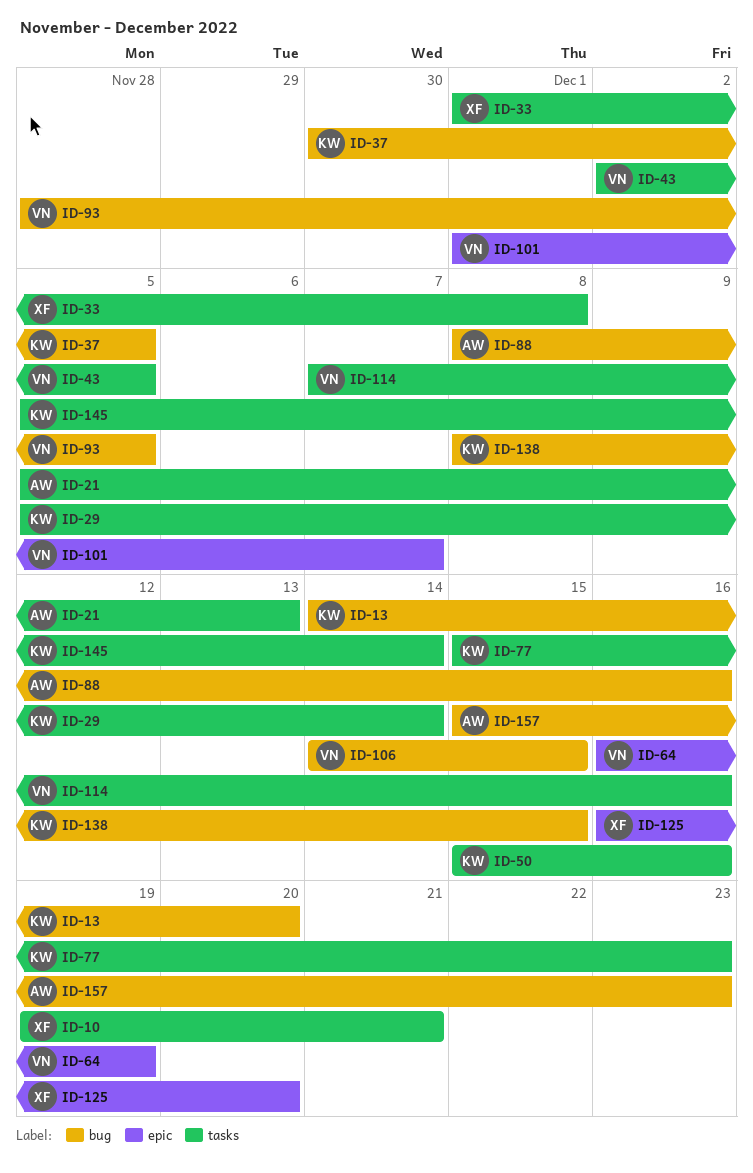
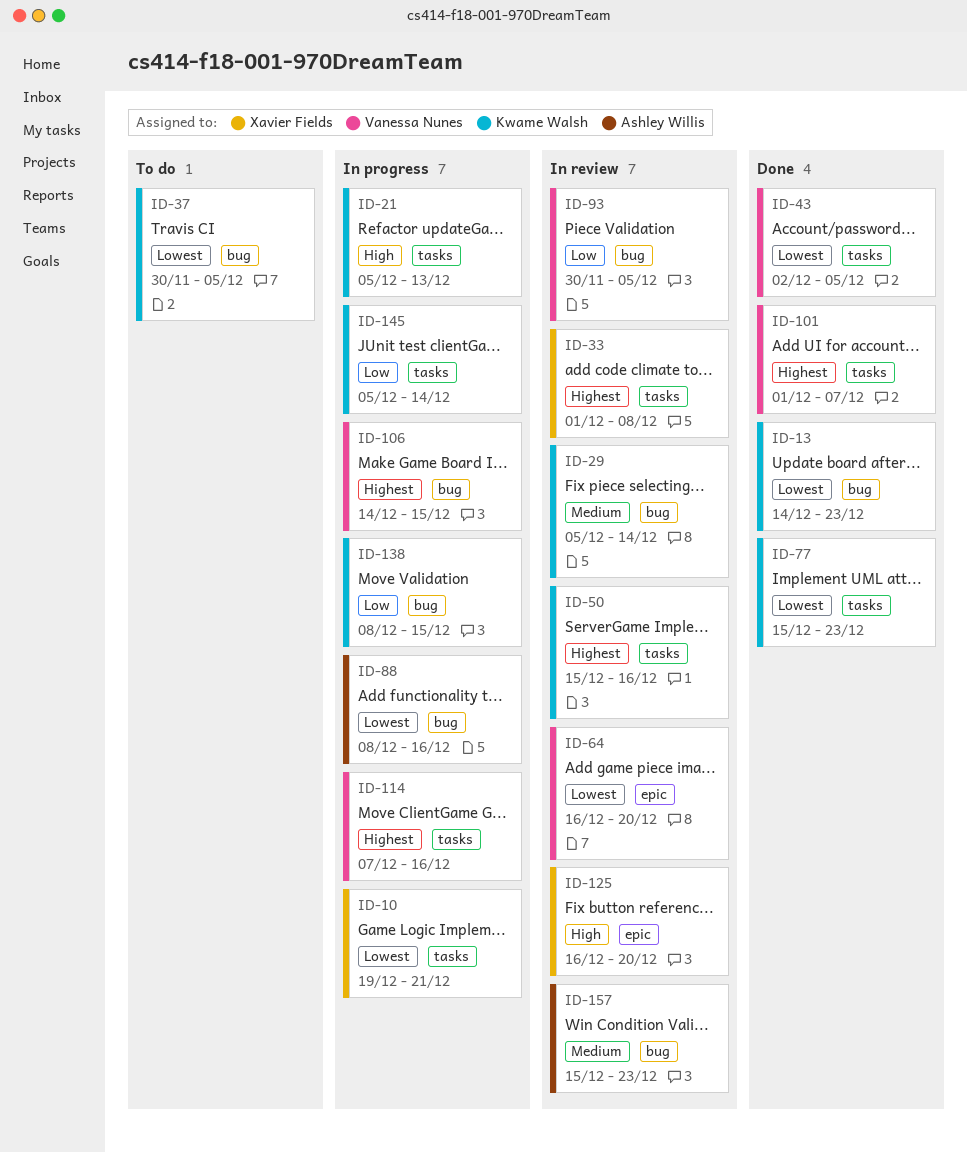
ID-13, due: Dec 20 -> Dec 23
ID-21, owner: Ashley Willis -> Kwame Walsh
ID-29, label: tasks -> bug
ID-64, due: Dec 19 -> Dec 20
ID-93, start: Nov 28 -> Nov 30
ID-101, label: epic -> tasks

